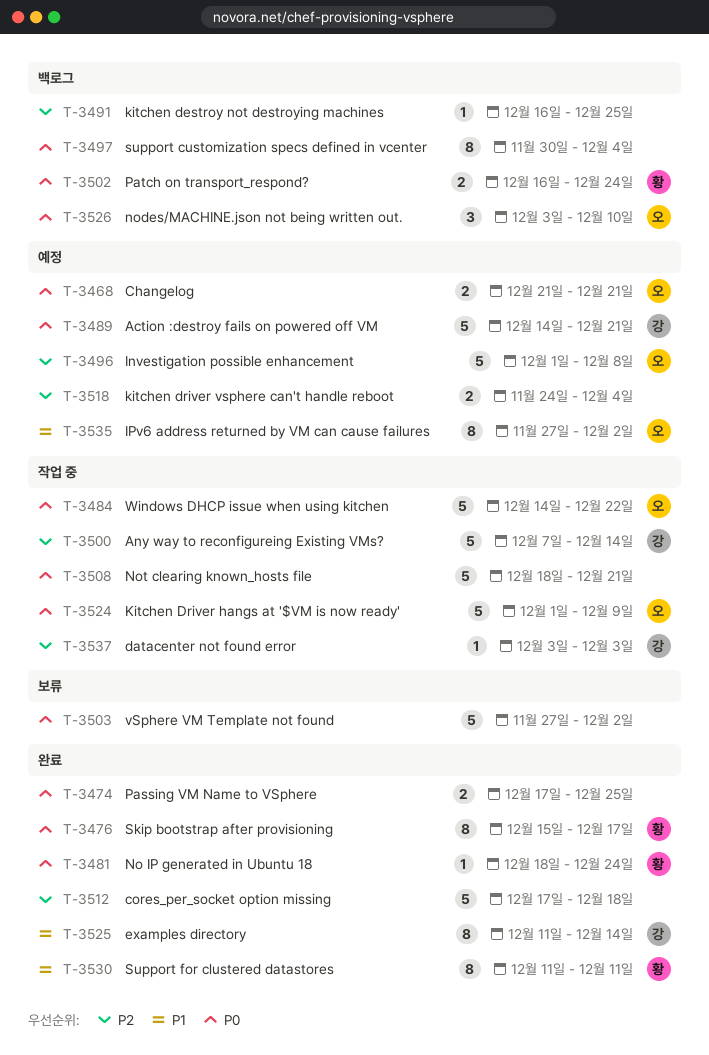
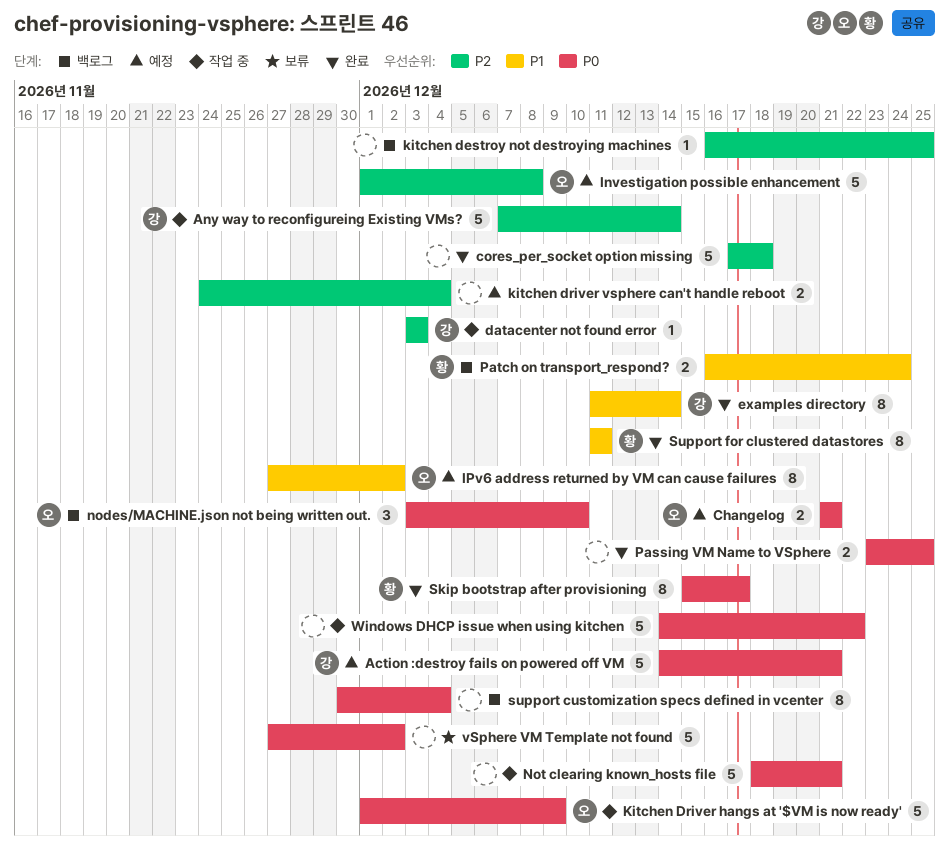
No IP generated in Ubuntu 18: present -> none
Passing VM Name to VSphere, start: Dec 17 -> Dec 23
Patch on transport_respond?, priority: P0 -> P1
Windows DHCP issue when using kitchen, owner: 오 -> none

